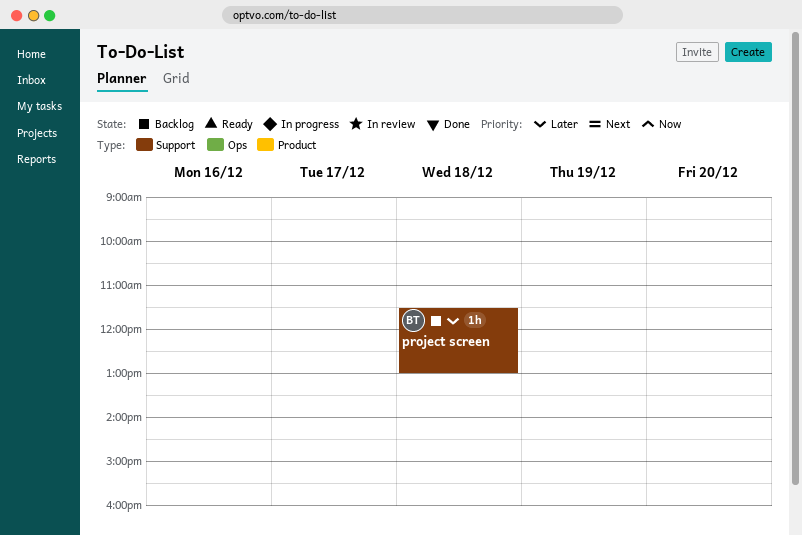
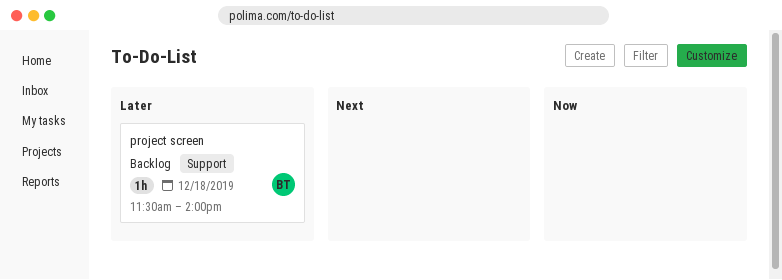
project screen, ends: 13:00 -> 14:00

